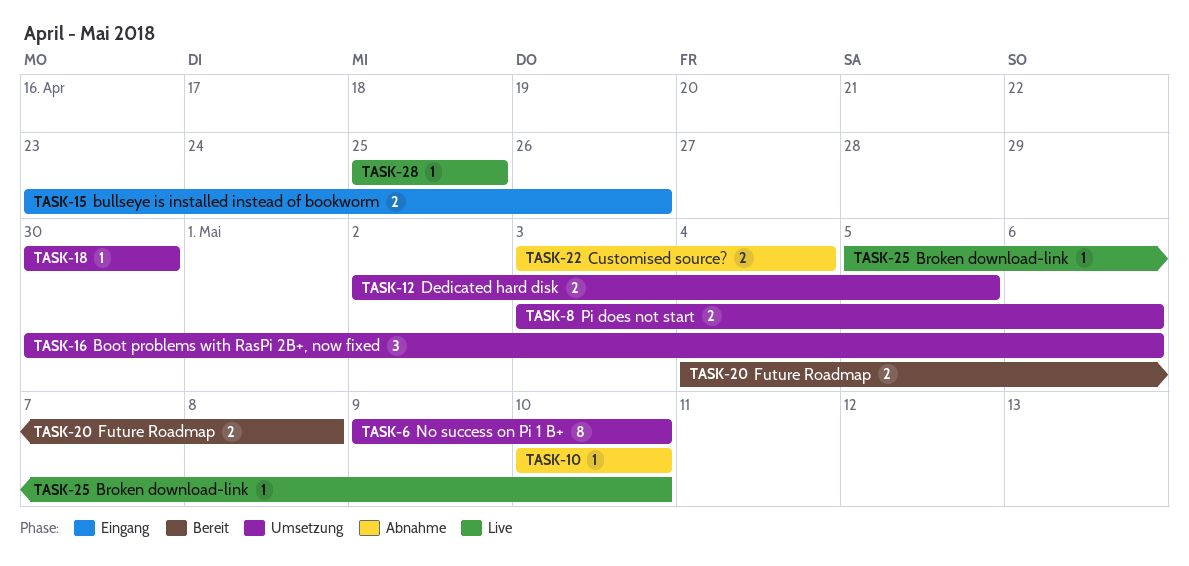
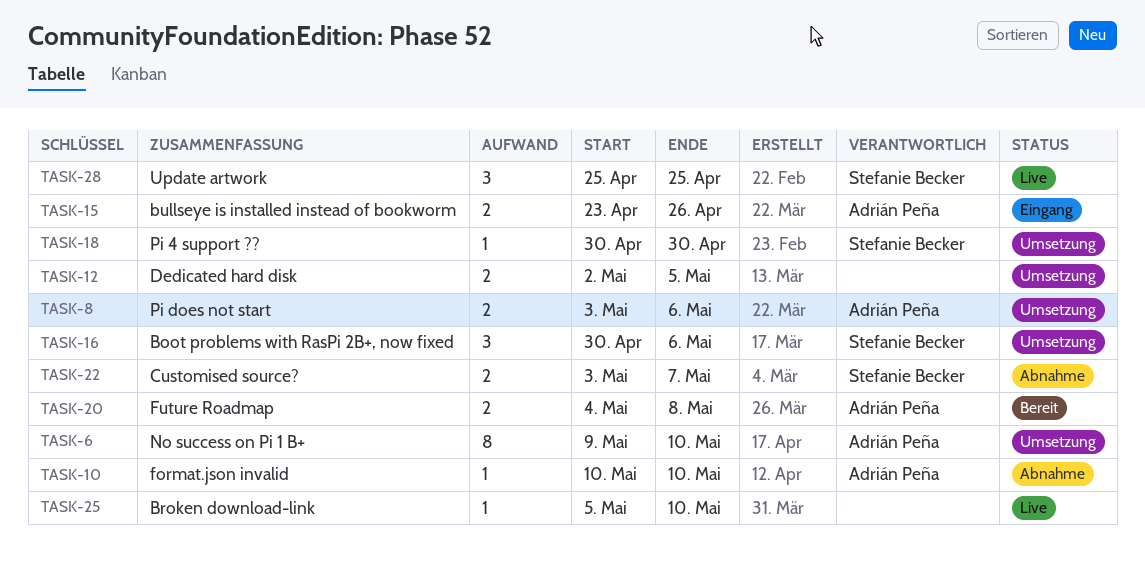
TASK-22, due: May 4 -> May 7
TASK-28, estimate: 1 -> 3

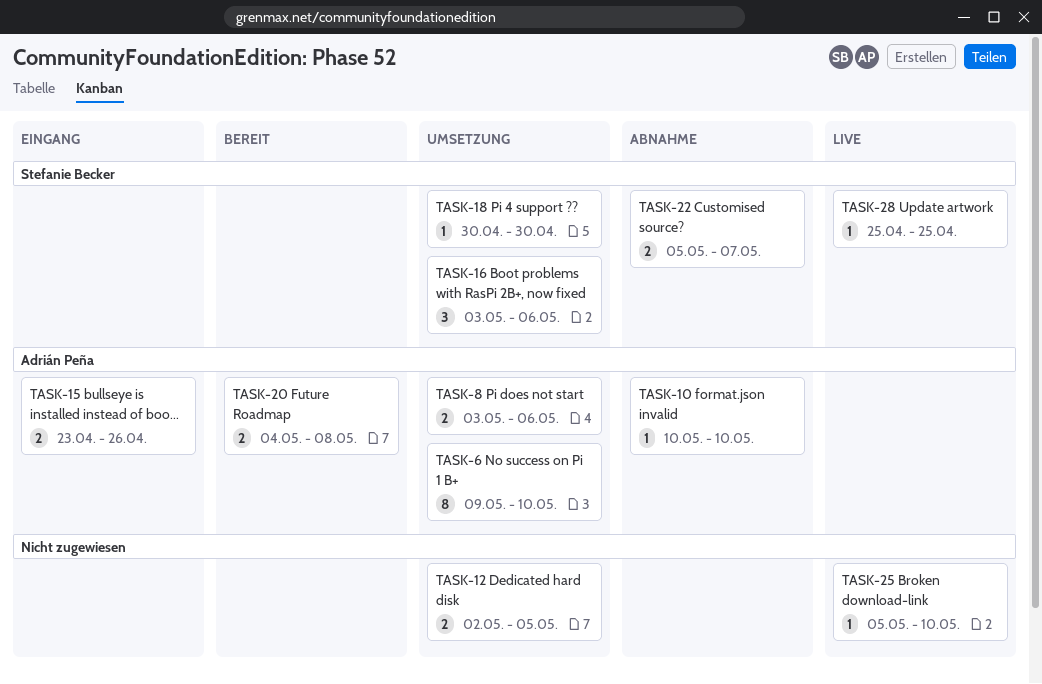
TASK-16, start: Apr 30 -> May 3
TASK-22, start: May 3 -> May 5
TASK-28, estimate: 3 -> 1

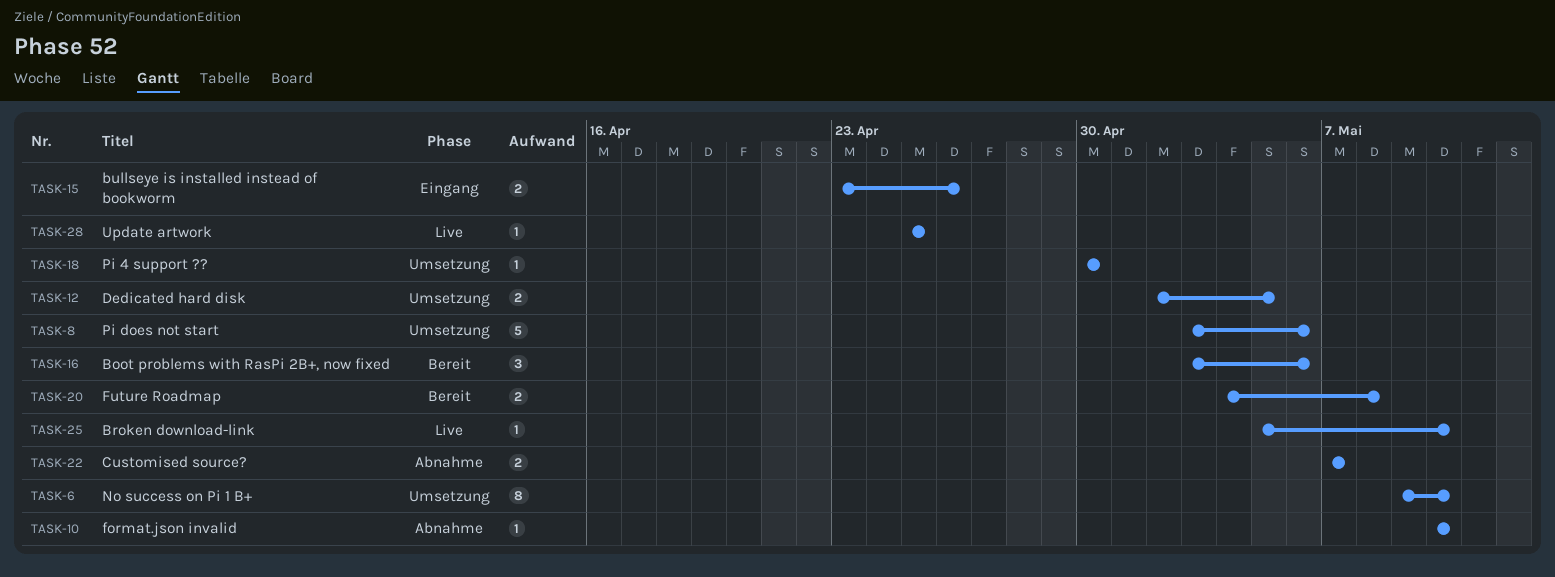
TASK-8, estimate: 2 -> 5
TASK-16, status: Umsetzung -> Bereit
TASK-22, start: May 5 -> May 7

